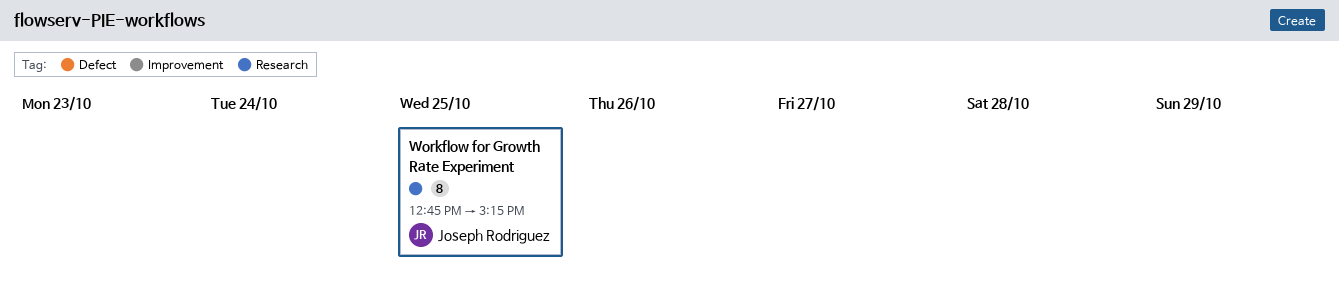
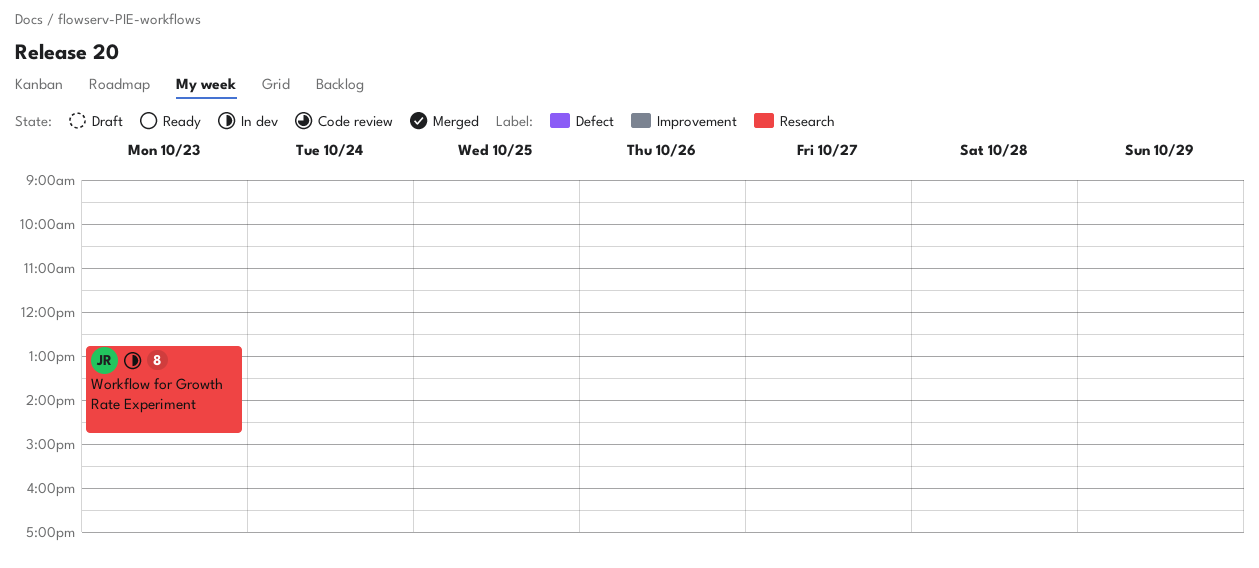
Workflow for Growth Rate Experiment, day: Oct 25 -> Oct 23
Workflow for Growth Rate Experiment, ends: 15:15 -> 14:45

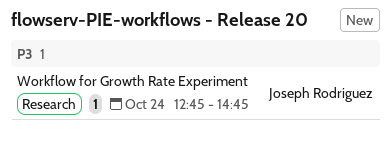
Workflow for Growth Rate Experiment, estimate: 8 -> 1
Workflow for Growth Rate Experiment, day: Oct 23 -> Oct 24

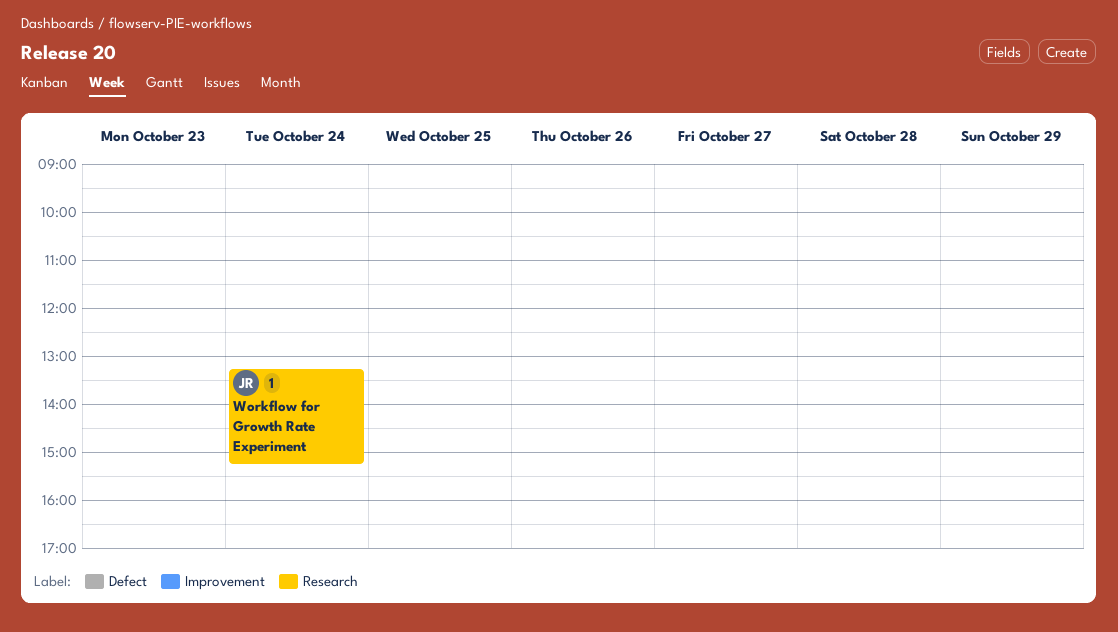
Workflow for Growth Rate Experiment, begins: 12:45 -> 13:15
Workflow for Growth Rate Experiment, ends: 14:45 -> 15:15

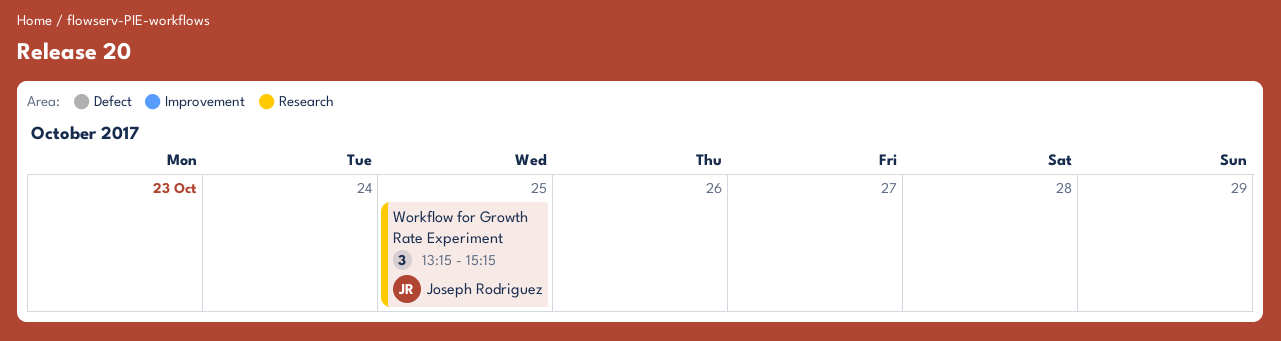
Workflow for Growth Rate Experiment, estimate: 1 -> 3
Workflow for Growth Rate Experiment, day: Oct 24 -> Oct 25

